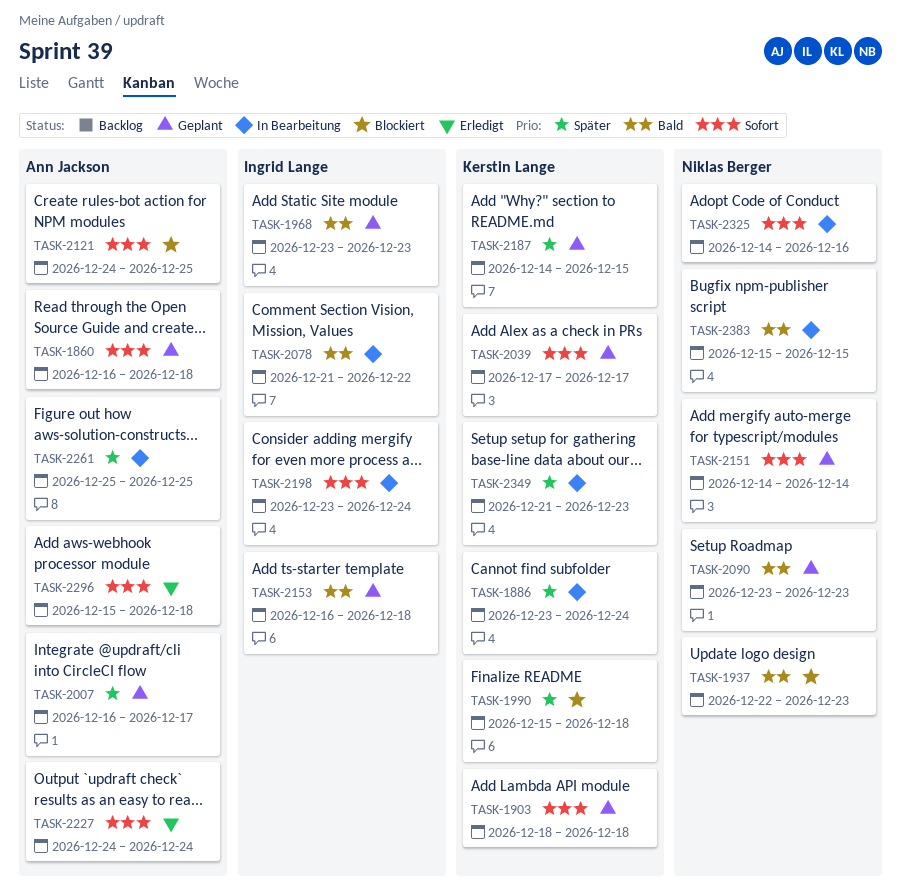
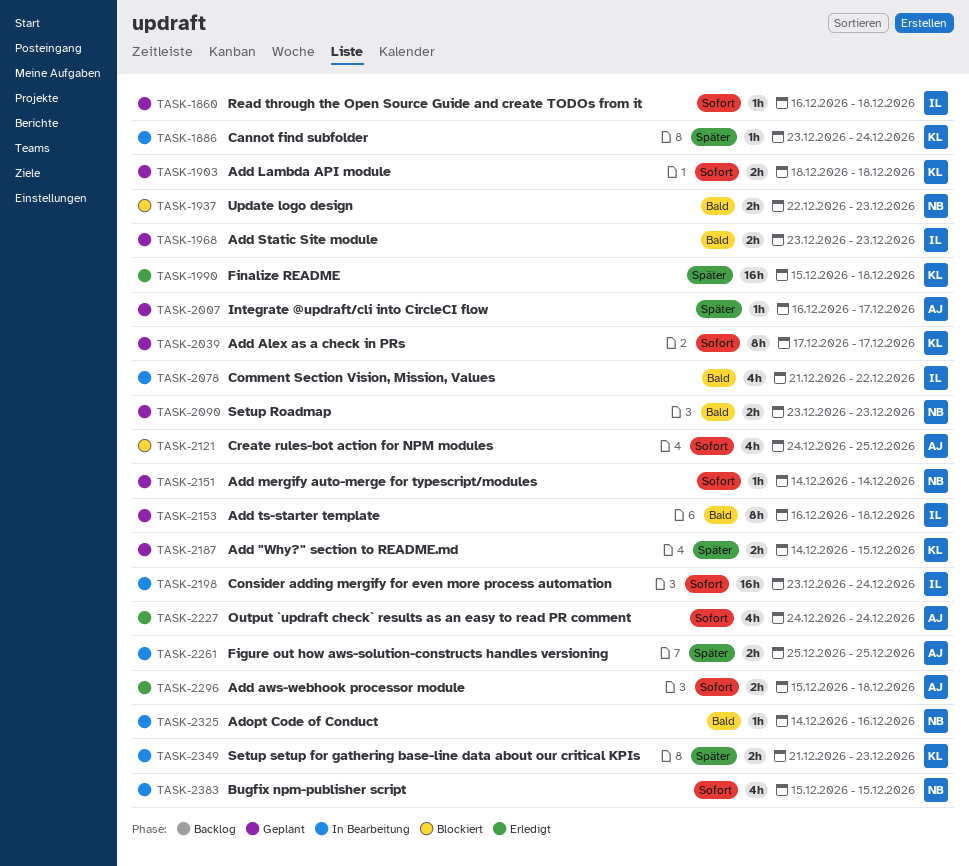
TASK-1860, owner: Ann Jackson -> Ingrid Lange
TASK-1990, status: Blockiert -> Erledigt
TASK-2325, priority: Sofort -> Bald
TASK-2383, priority: Bald -> Sofort

